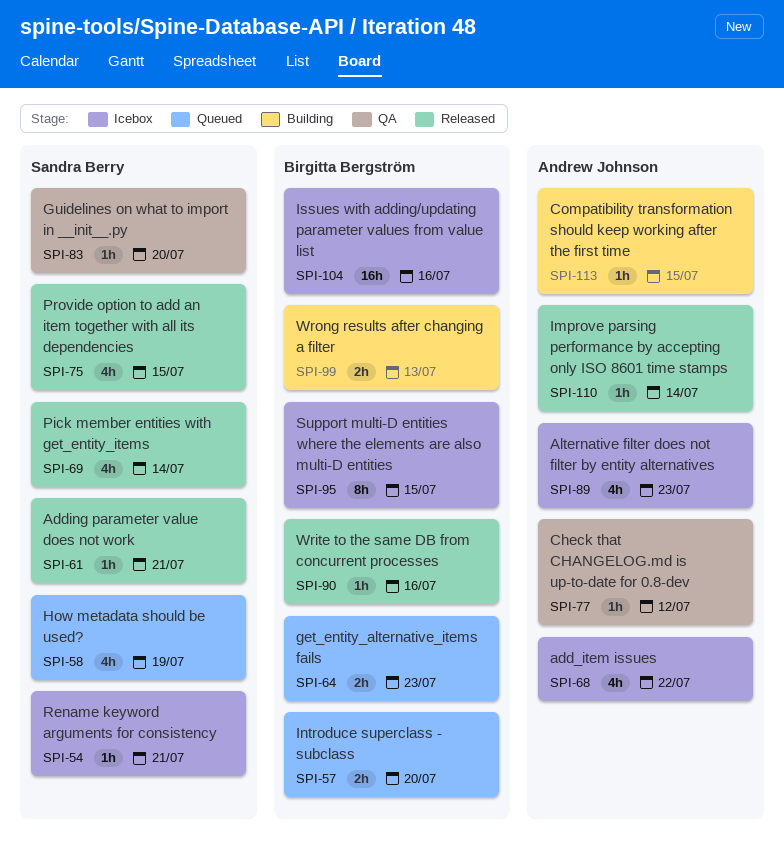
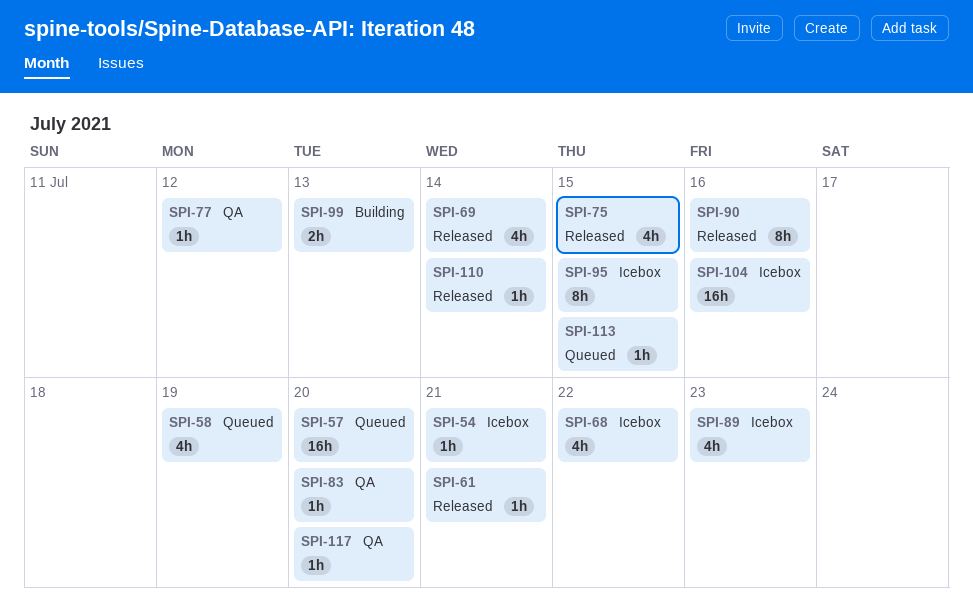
SPI-57, estimate: 2h -> 16h
SPI-64: present -> none
SPI-90, estimate: 1h -> 8h
SPI-113, status: Building -> Queued
SPI-117: none -> present

